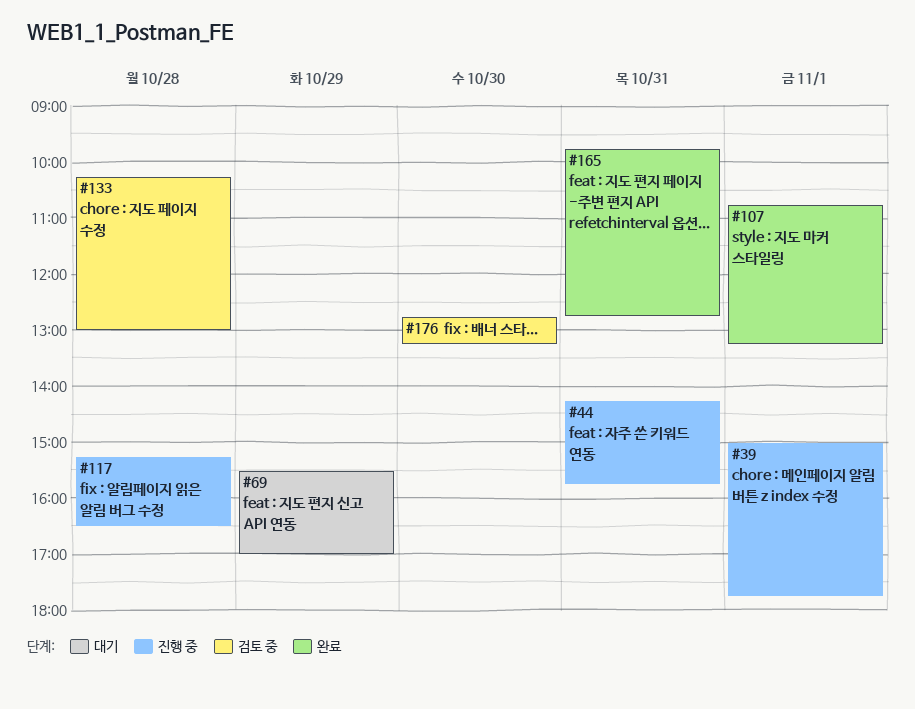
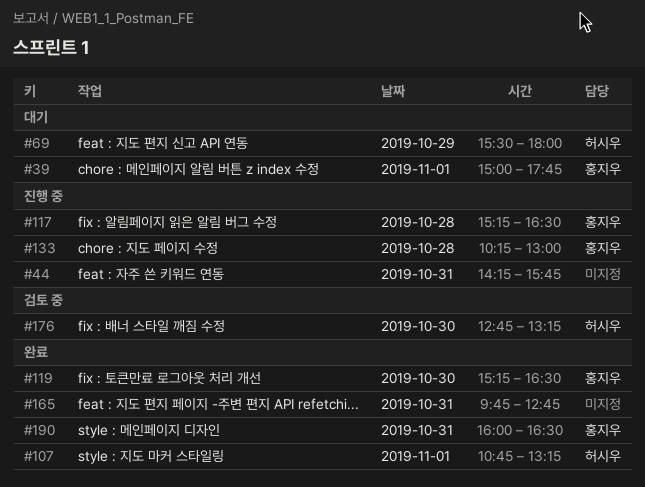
#39, status: 진행 중 -> 대기
#69, ends: 17:00 -> 18:00
#119: none -> present
#133, status: 검토 중 -> 진행 중
#190: none -> present

